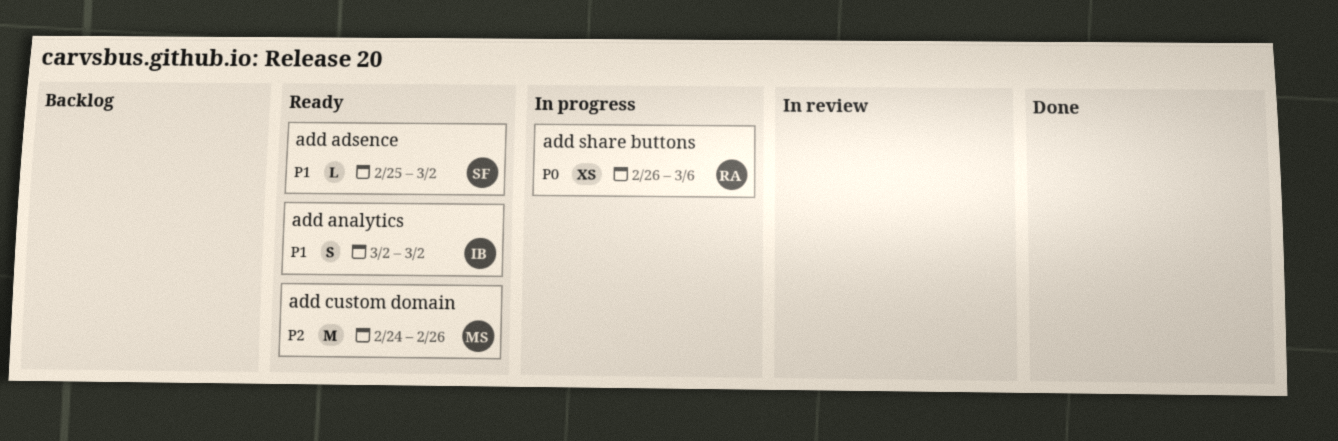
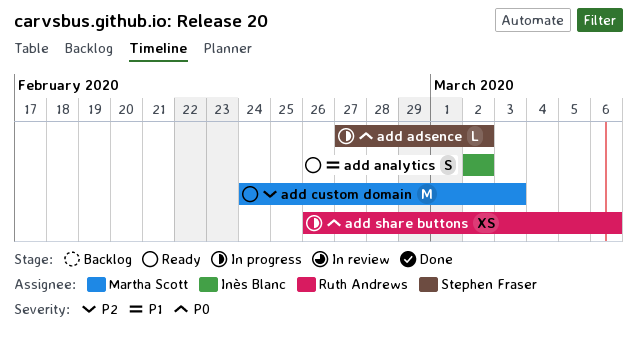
add adsence, status: Ready -> In progress
add adsence, priority: P1 -> P0
add adsence, start: Feb 25 -> Feb 27
add custom domain, due: Feb 26 -> Mar 3

